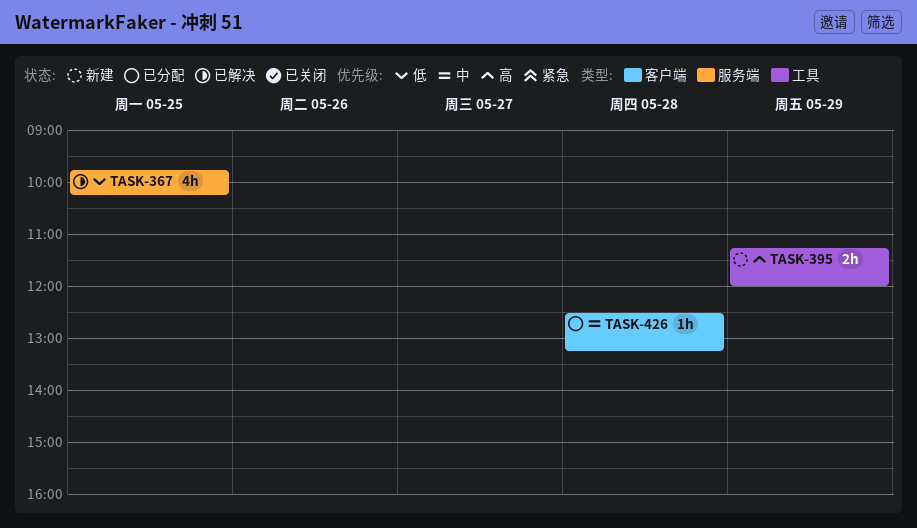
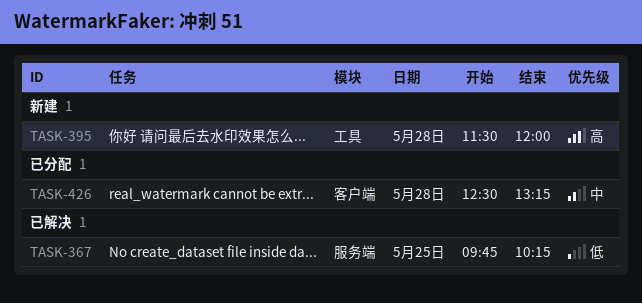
TASK-395, day: May 29 -> May 28
TASK-395, begins: 11:15 -> 11:30

